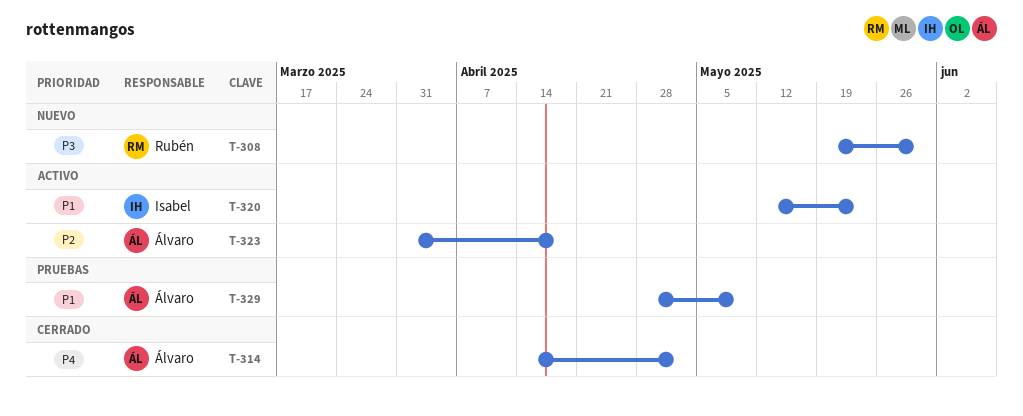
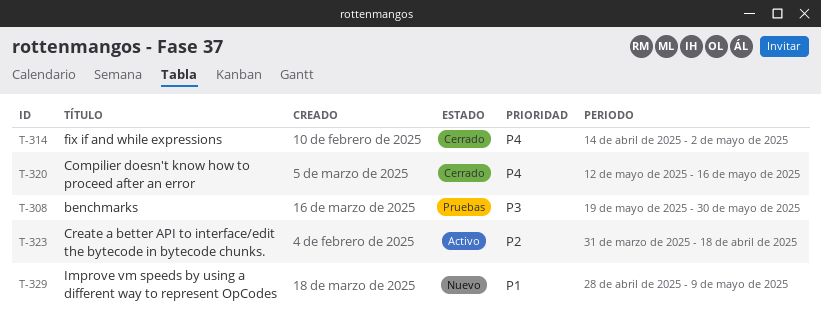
T-308, status: Nuevo -> Pruebas
T-320, status: Activo -> Cerrado
T-320, priority: P1 -> P4
T-320, due: May 23 -> May 16
T-329, status: Pruebas -> Nuevo

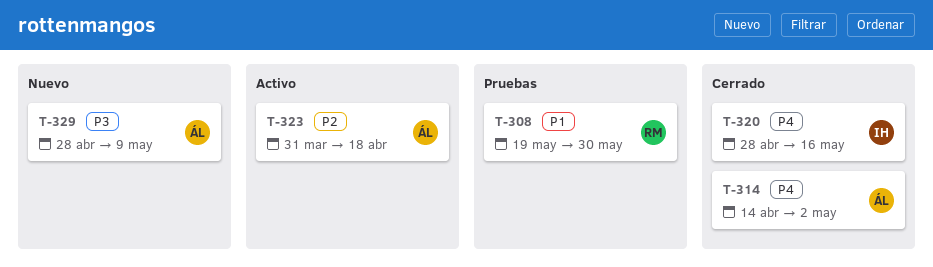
T-308, priority: P3 -> P1
T-320, start: May 12 -> Apr 28
T-329, priority: P1 -> P3

